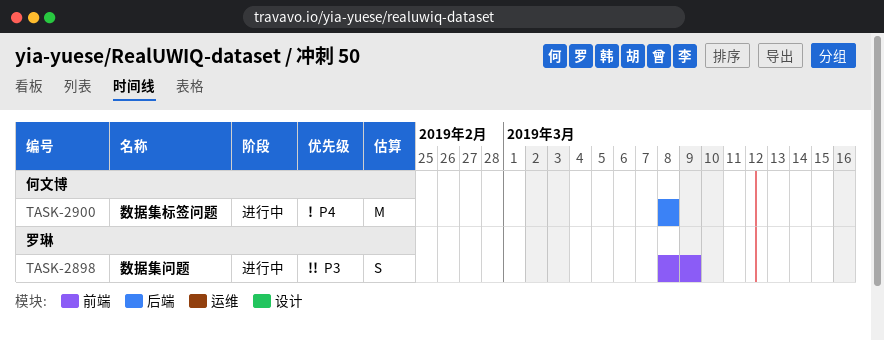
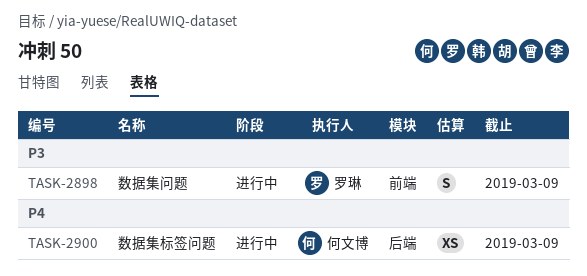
TASK-2900, estimate: M -> XS
TASK-2900, due: Mar 8 -> Mar 9

